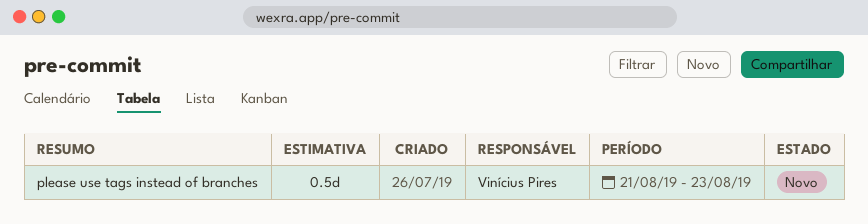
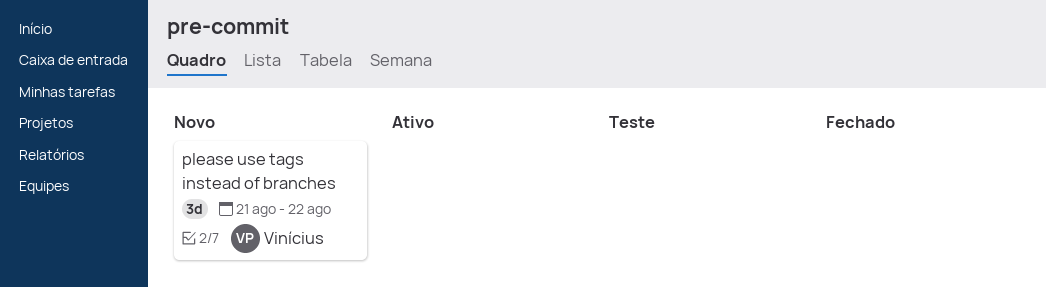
please use tags instead of branches, estimate: 0.5d -> 3d
please use tags instead of branches, due: Aug 23 -> Aug 22

